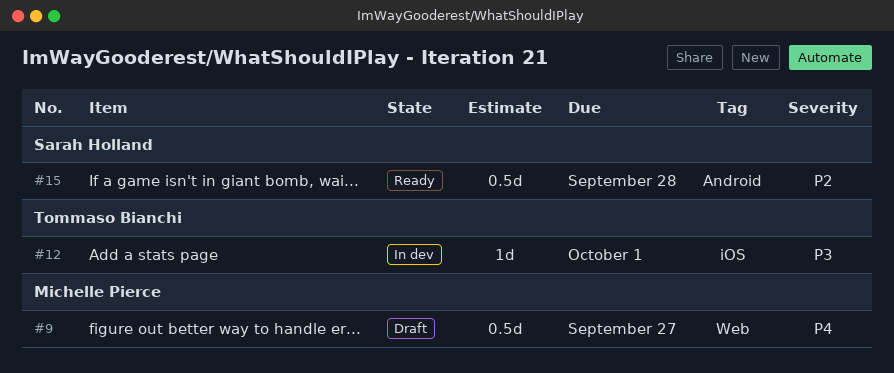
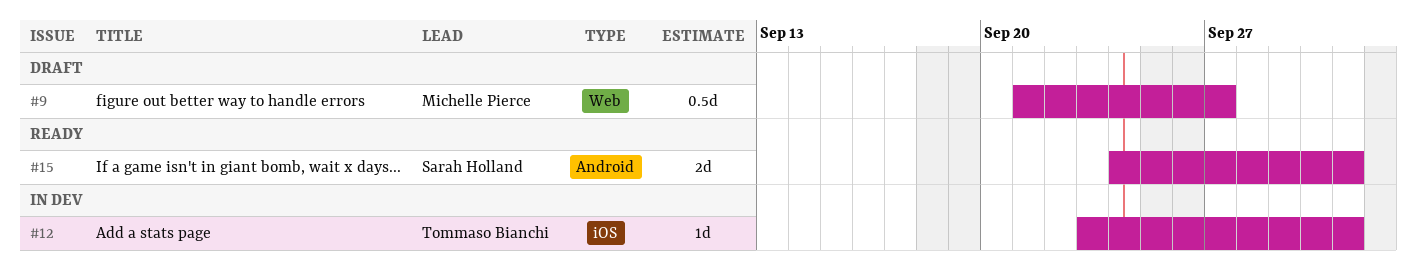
#15, estimate: 0.5d -> 2d
#15, due: Sep 28 -> Oct 1

